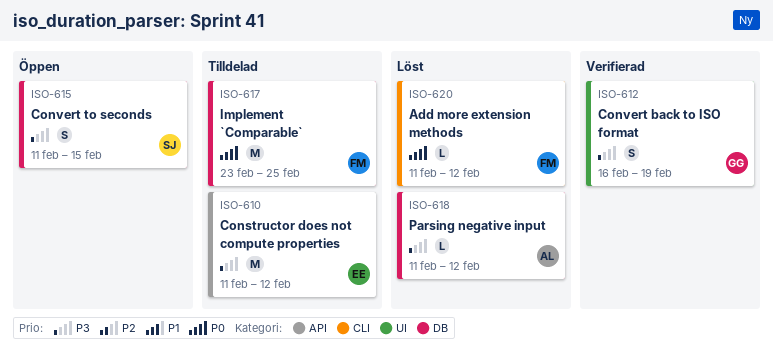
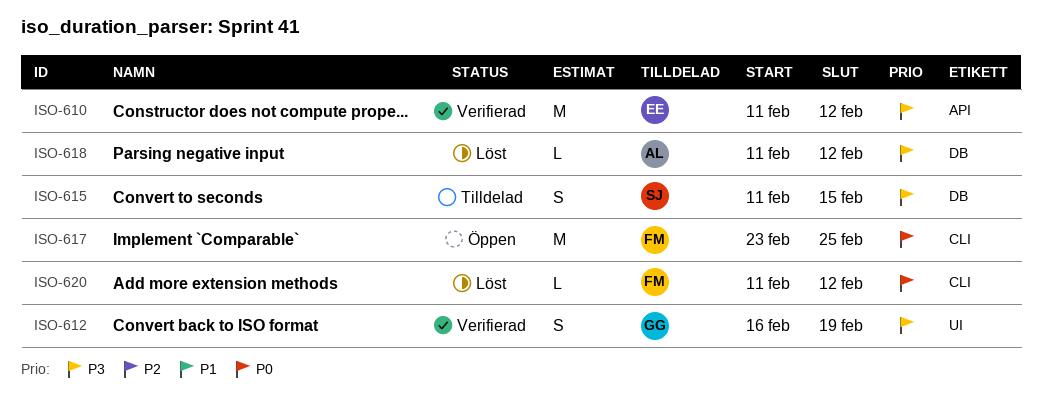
ISO-610, status: Tilldelad -> Verifierad
ISO-615, status: Öppen -> Tilldelad
ISO-617, status: Tilldelad -> Öppen
ISO-617, label: DB -> CLI

